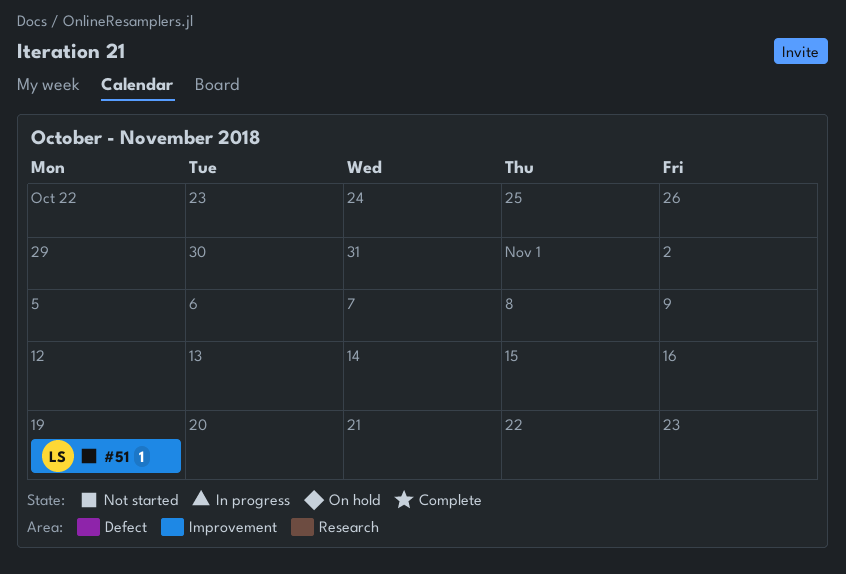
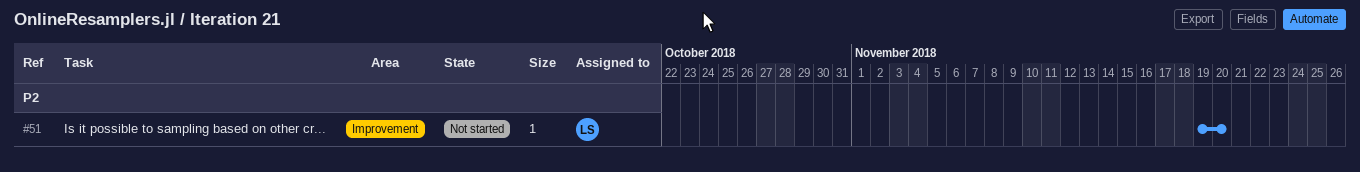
#51, due: Nov 19 -> Nov 20

